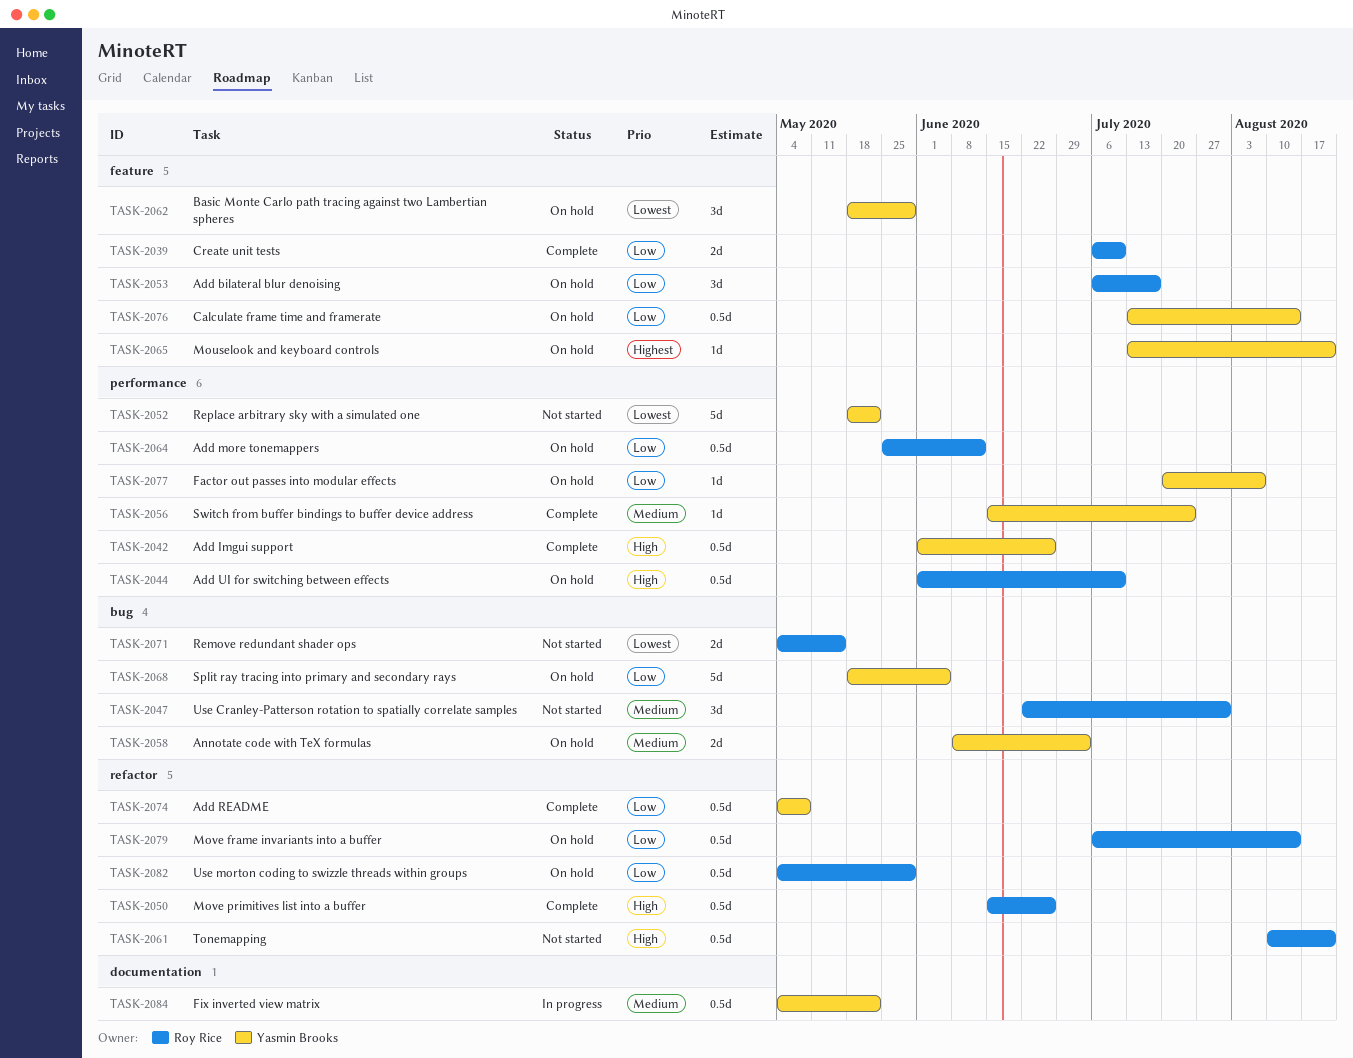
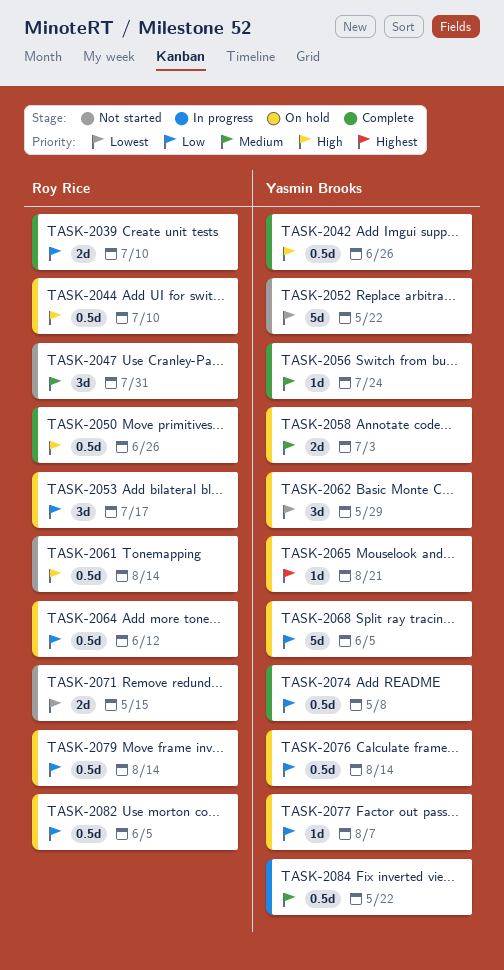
TASK-2061, due: Aug 21 -> Aug 14
TASK-2082, due: May 29 -> Jun 5

